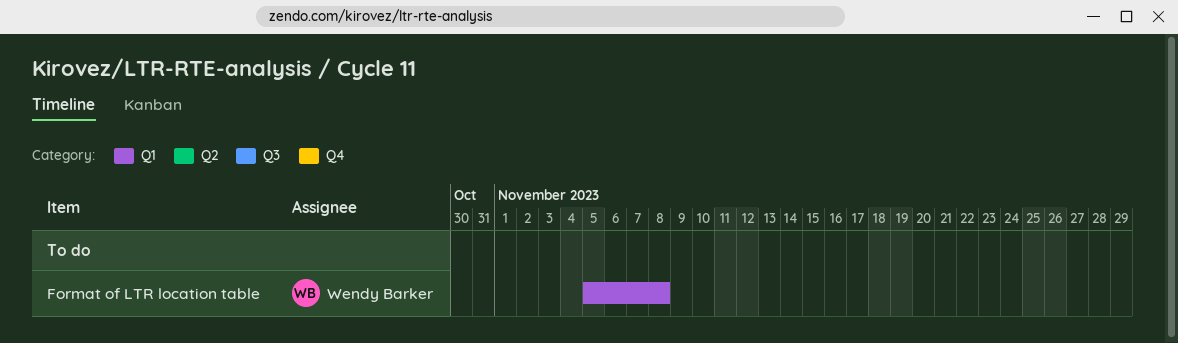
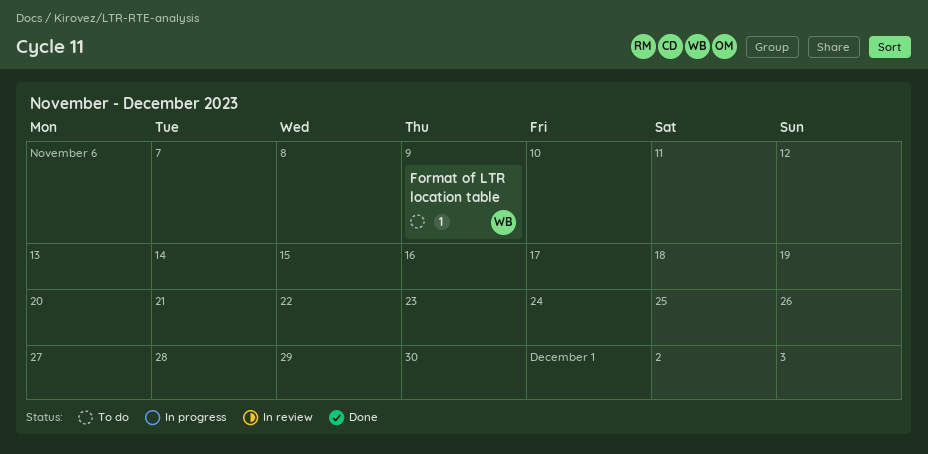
Format of LTR location table, due: Nov 8 -> Nov 9

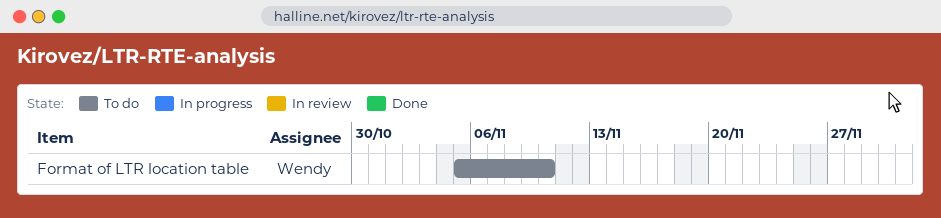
Format of LTR location table, due: Nov 9 -> Nov 10

